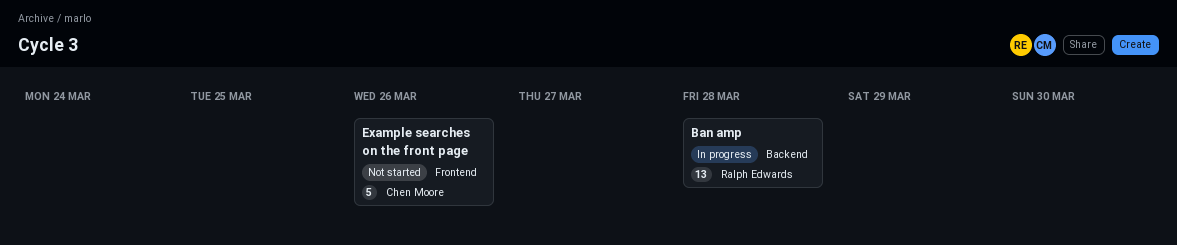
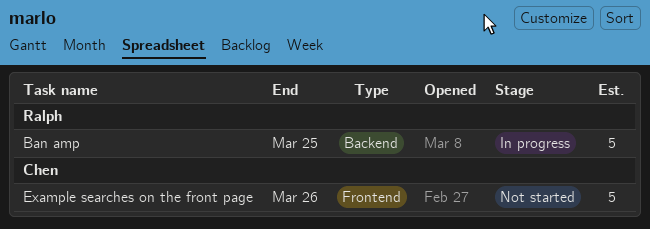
Ban amp, estimate: 13 -> 5
Ban amp, due: Mar 28 -> Mar 25

